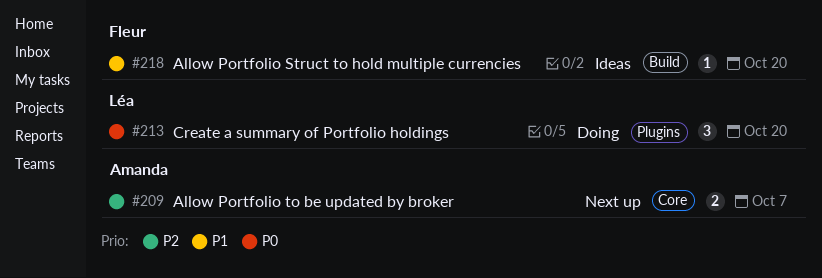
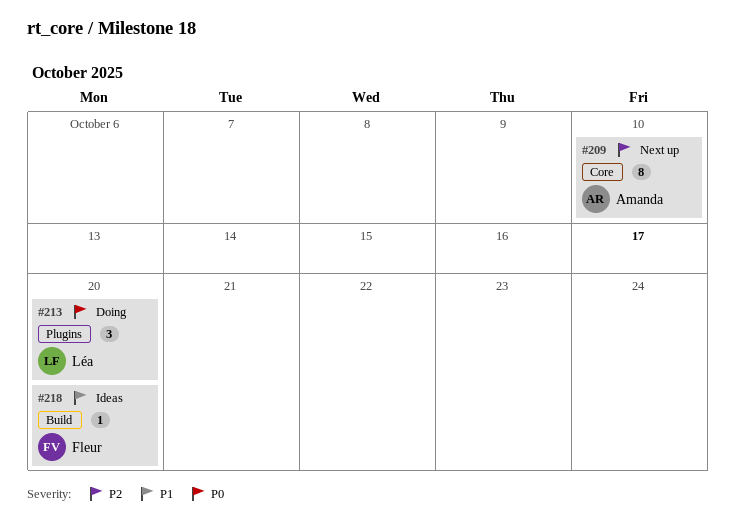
#209, estimate: 2 -> 8
#209, due: Oct 7 -> Oct 10

